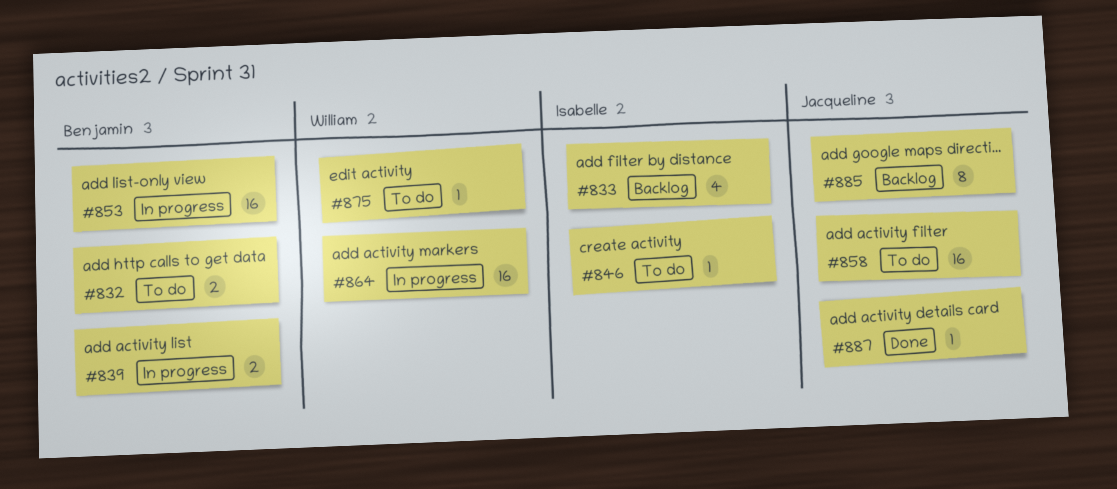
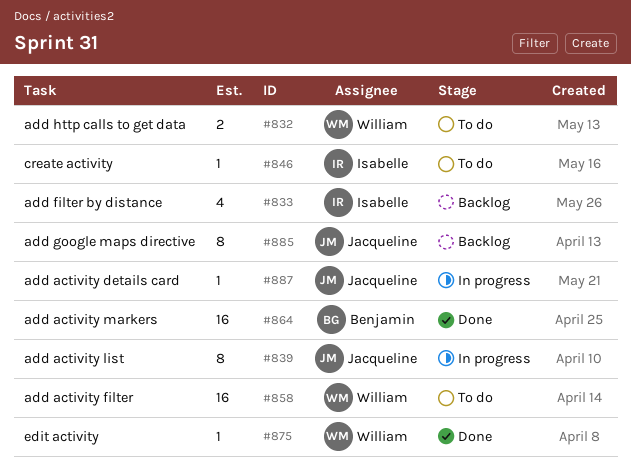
#832, owner: Benjamin -> William
#839, owner: Benjamin -> Jacqueline
#839, estimate: 2 -> 8
#853: present -> none
#858, owner: Jacqueline -> William
#864, status: In progress -> Done
#864, owner: William -> Benjamin
#875, status: To do -> Done
#887, status: Done -> In progress

